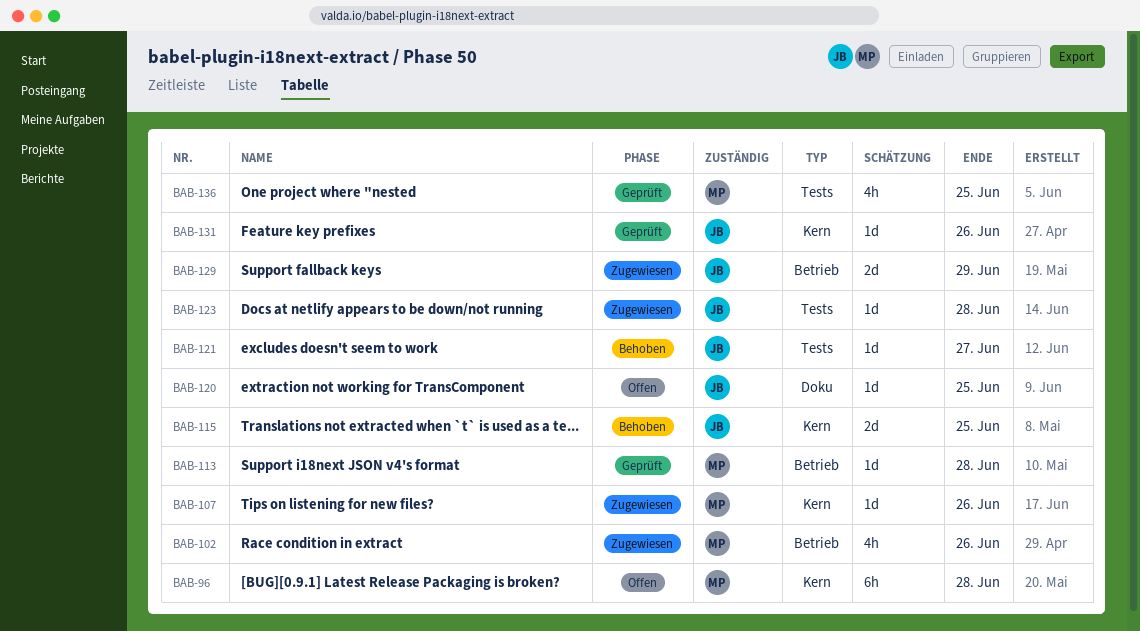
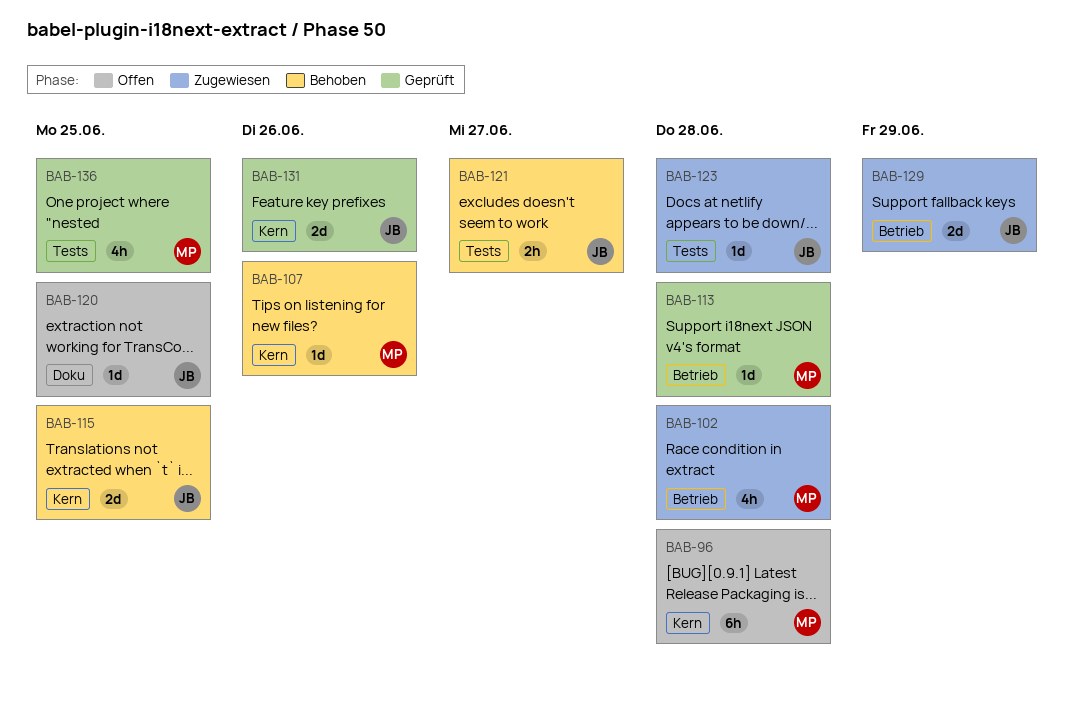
BAB-102, due: Jun 26 -> Jun 28
BAB-107, status: Zugewiesen -> Behoben
BAB-121, estimate: 1d -> 2h
BAB-131, estimate: 1d -> 2d

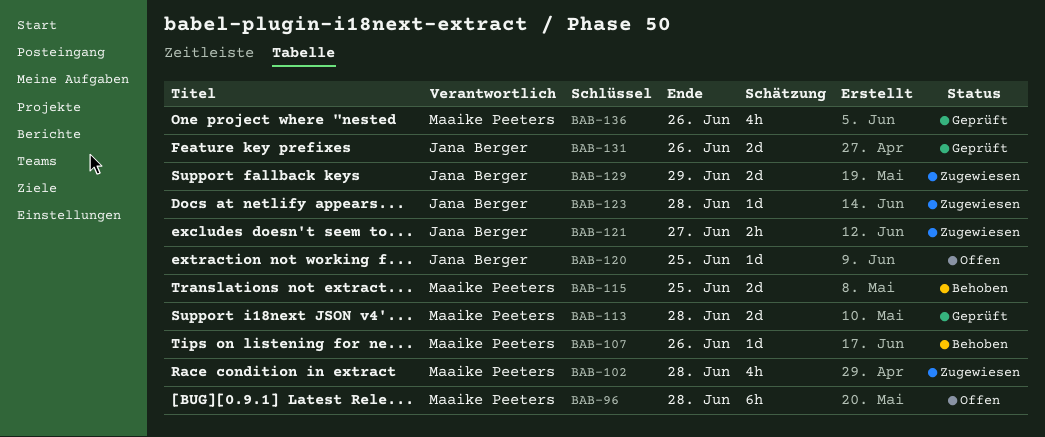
BAB-113, estimate: 1d -> 2d
BAB-115, owner: Jana Berger -> Maaike Peeters
BAB-121, status: Behoben -> Zugewiesen
BAB-136, due: Jun 25 -> Jun 26

